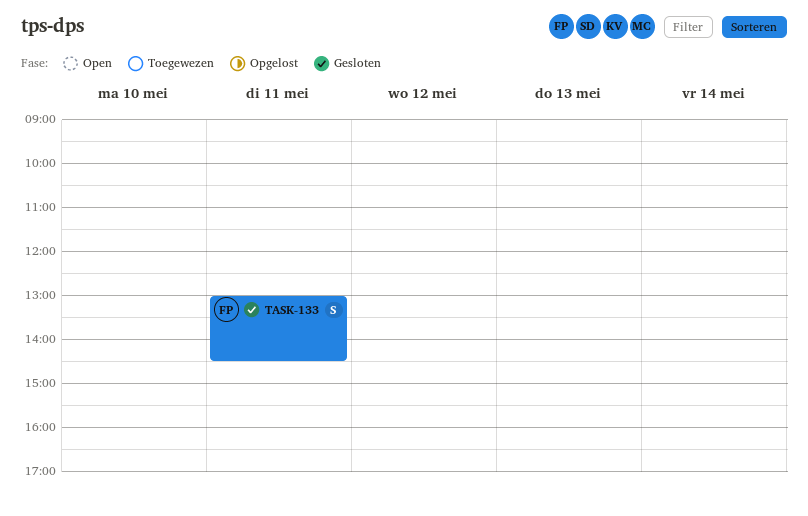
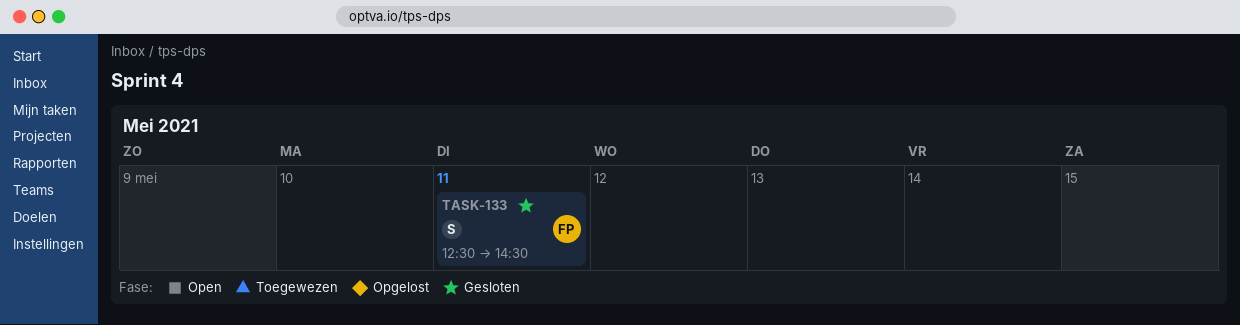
TASK-133, begins: 13:00 -> 12:30

